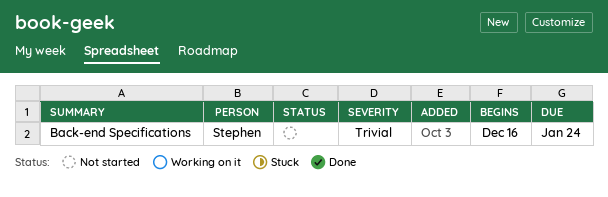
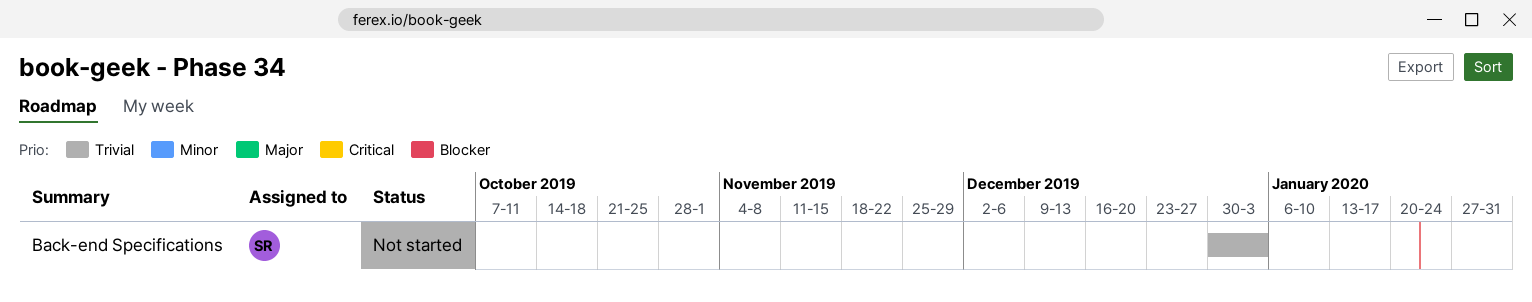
Back-end Specifications, start: Dec 16 -> Dec 30
Back-end Specifications, due: Jan 24 -> Jan 3

